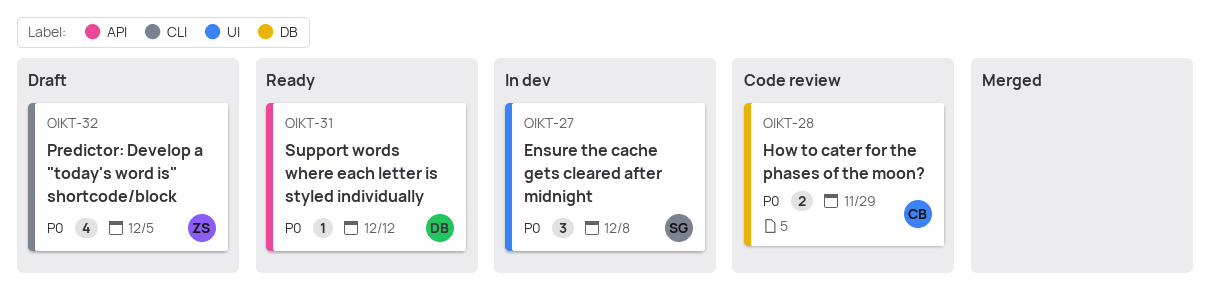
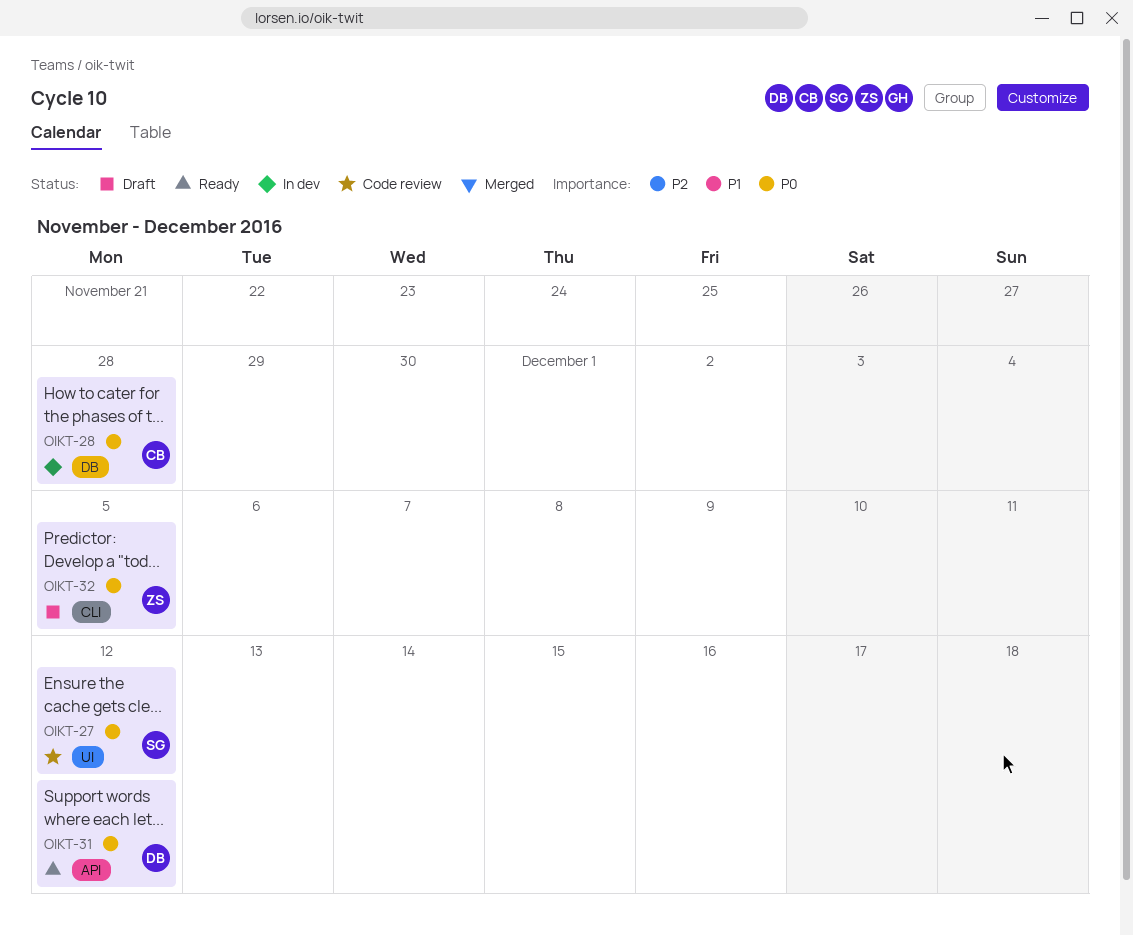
OIKT-27, status: In dev -> Code review
OIKT-27, due: Dec 8 -> Dec 12
OIKT-28, status: Code review -> In dev
OIKT-28, due: Nov 29 -> Nov 28

